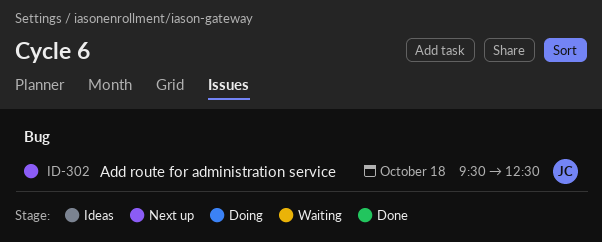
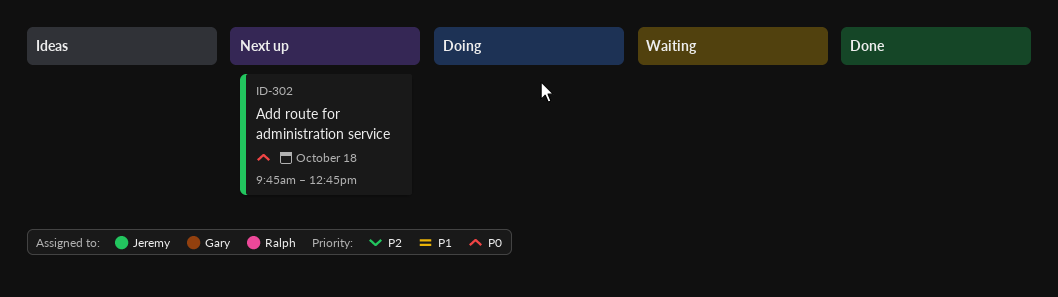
ID-302, begins: 09:30 -> 09:45
ID-302, ends: 12:30 -> 12:45

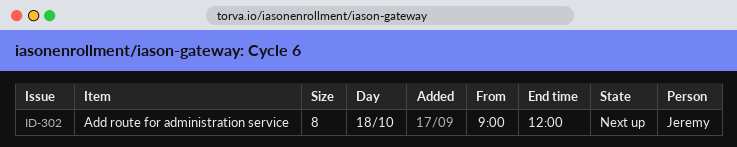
ID-302, begins: 09:45 -> 09:00
ID-302, ends: 12:45 -> 12:00

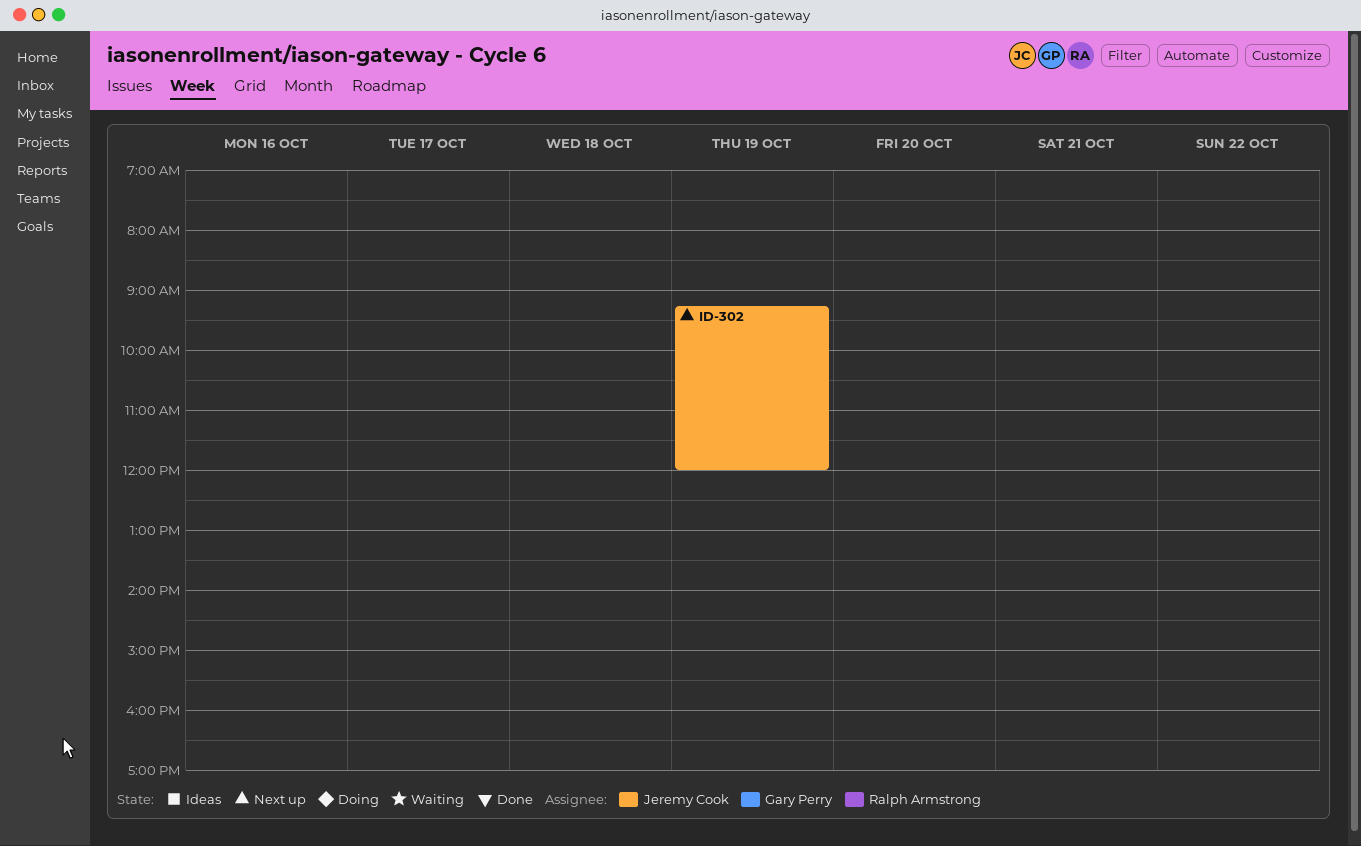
ID-302, day: Oct 18 -> Oct 19
ID-302, begins: 09:00 -> 09:15

